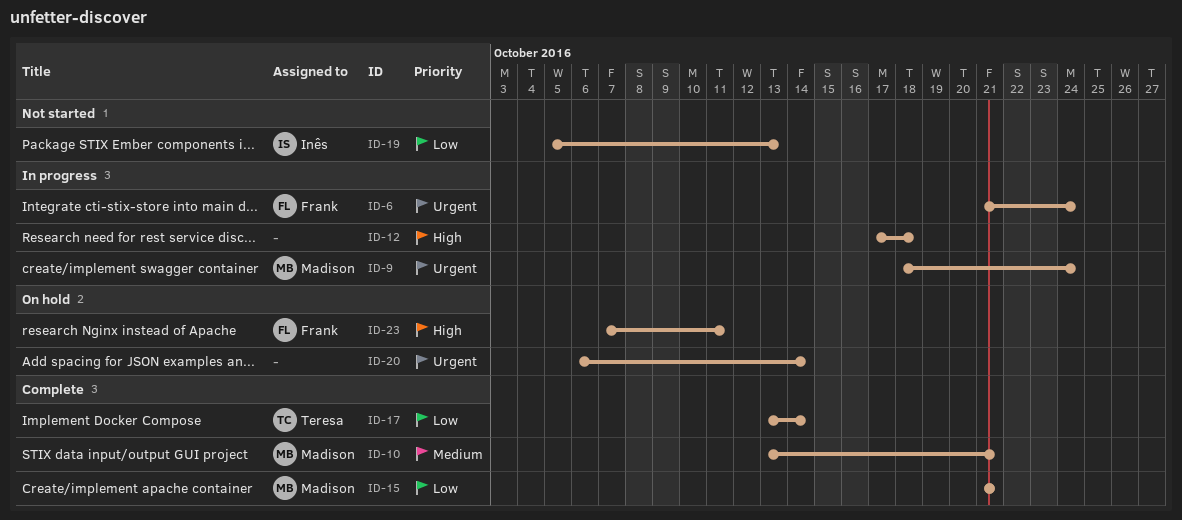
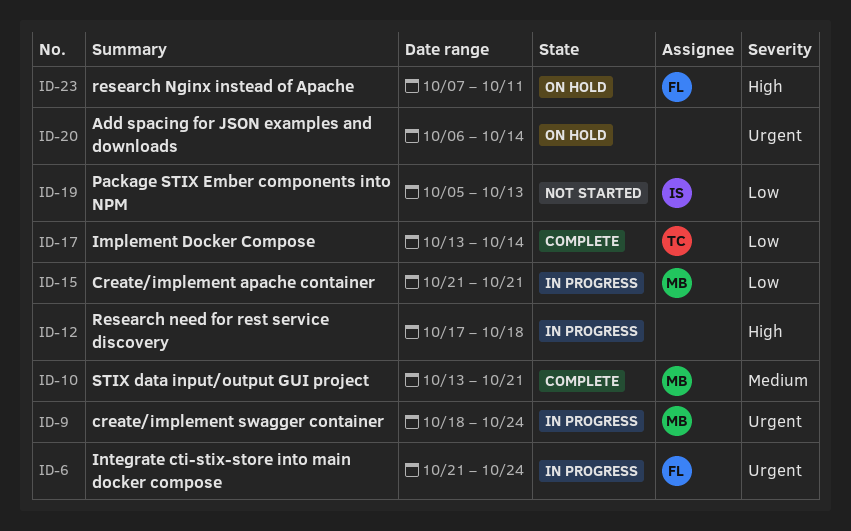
ID-15, status: Complete -> In progress

